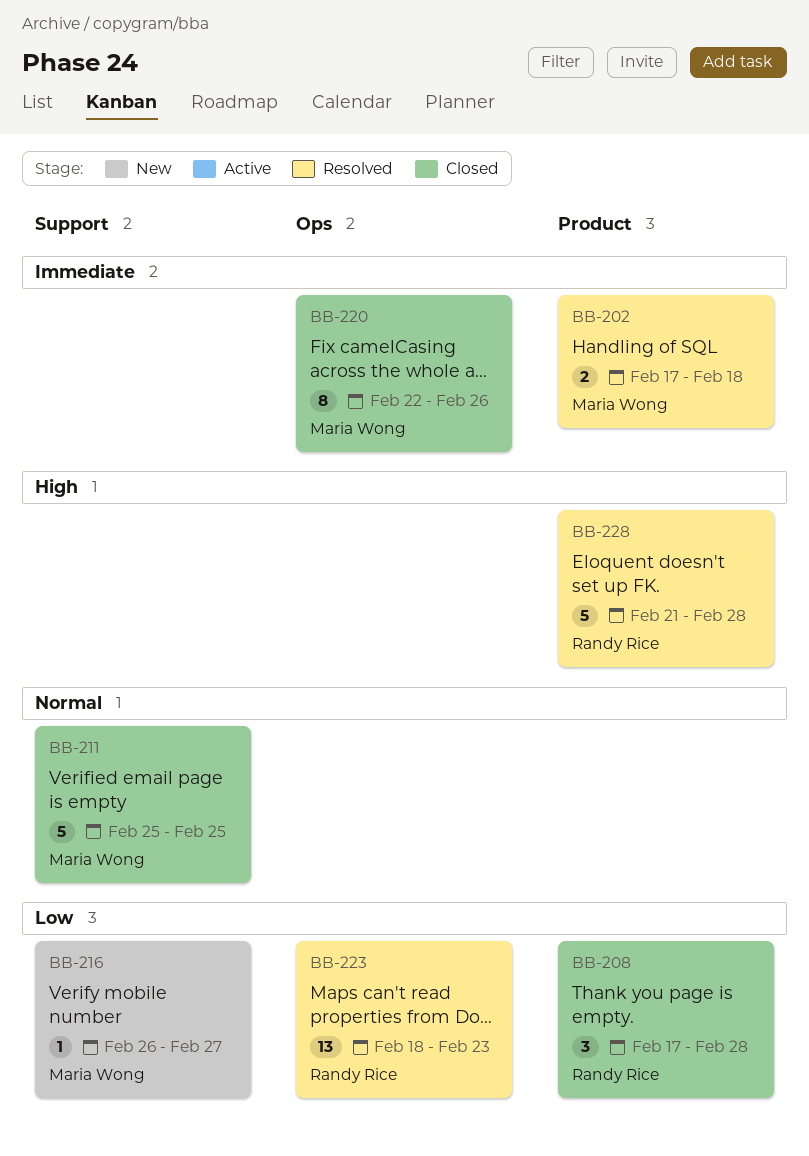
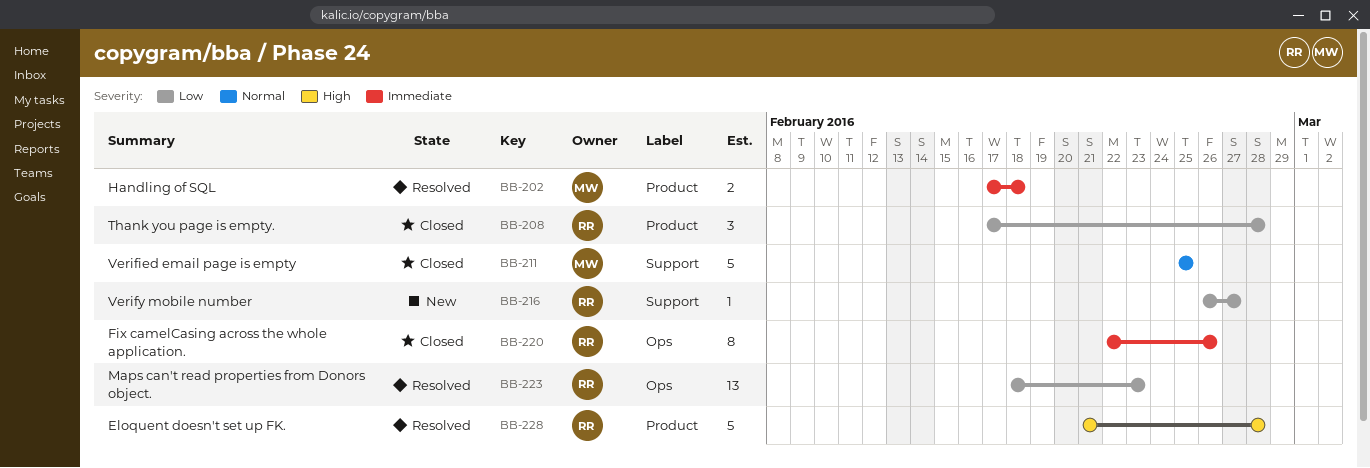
BB-216, owner: Maria Wong -> Randy Rice
BB-220, owner: Maria Wong -> Randy Rice

